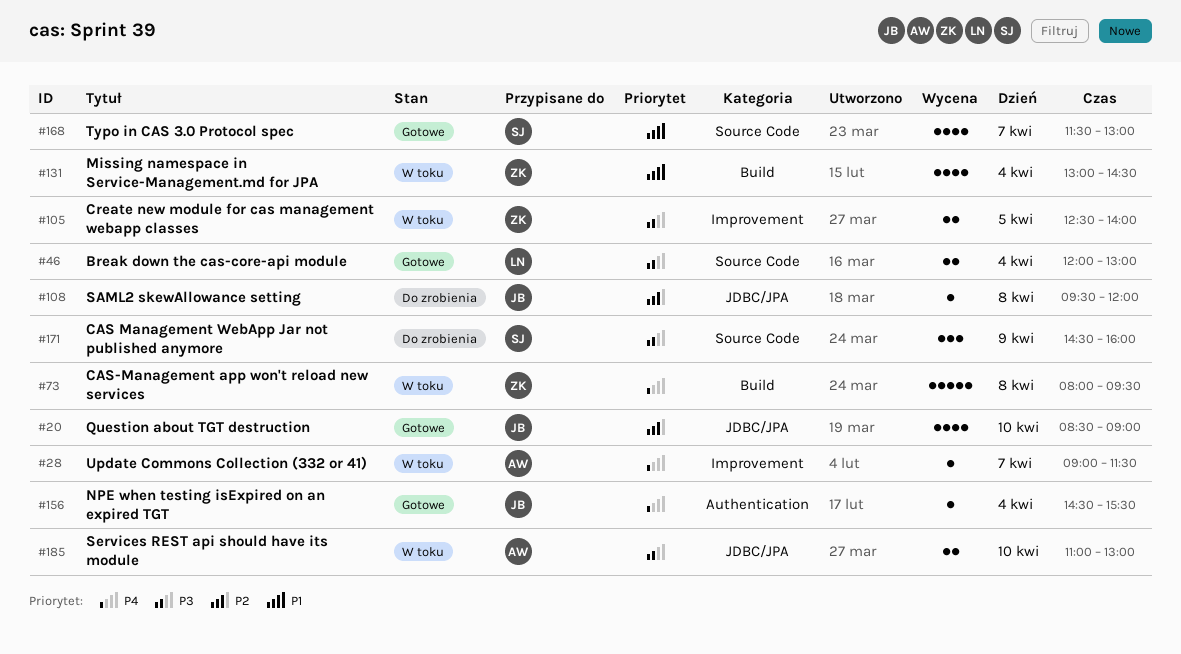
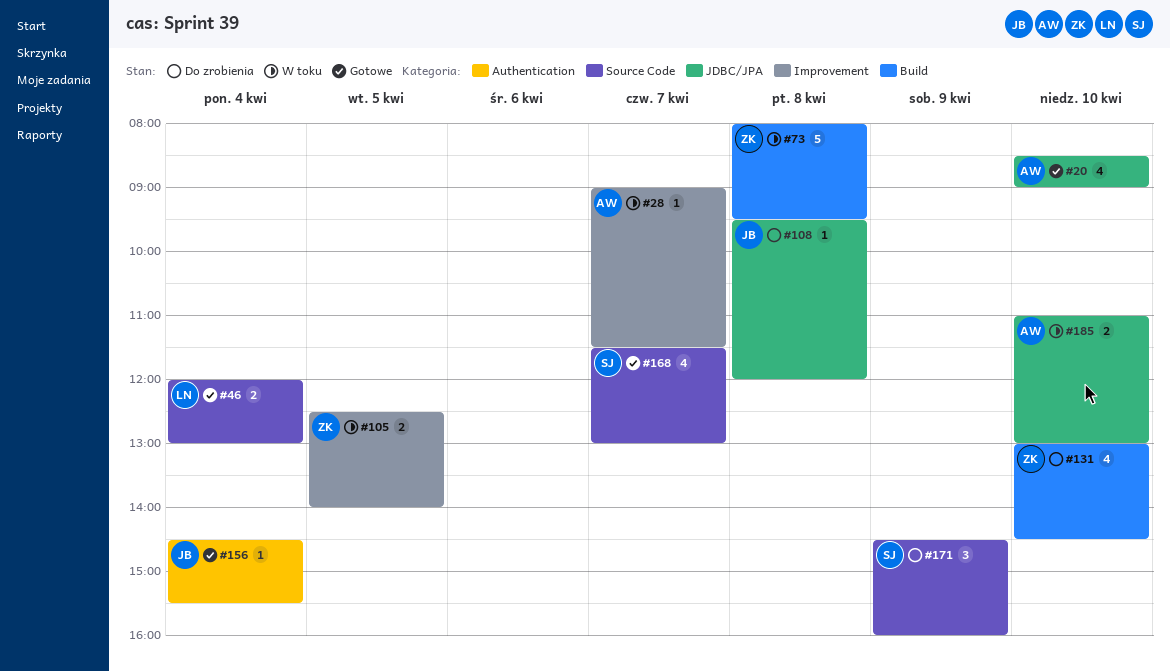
#20, owner: JB -> AW
#131, status: W toku -> Do zrobienia
#131, day: Apr 4 -> Apr 10

